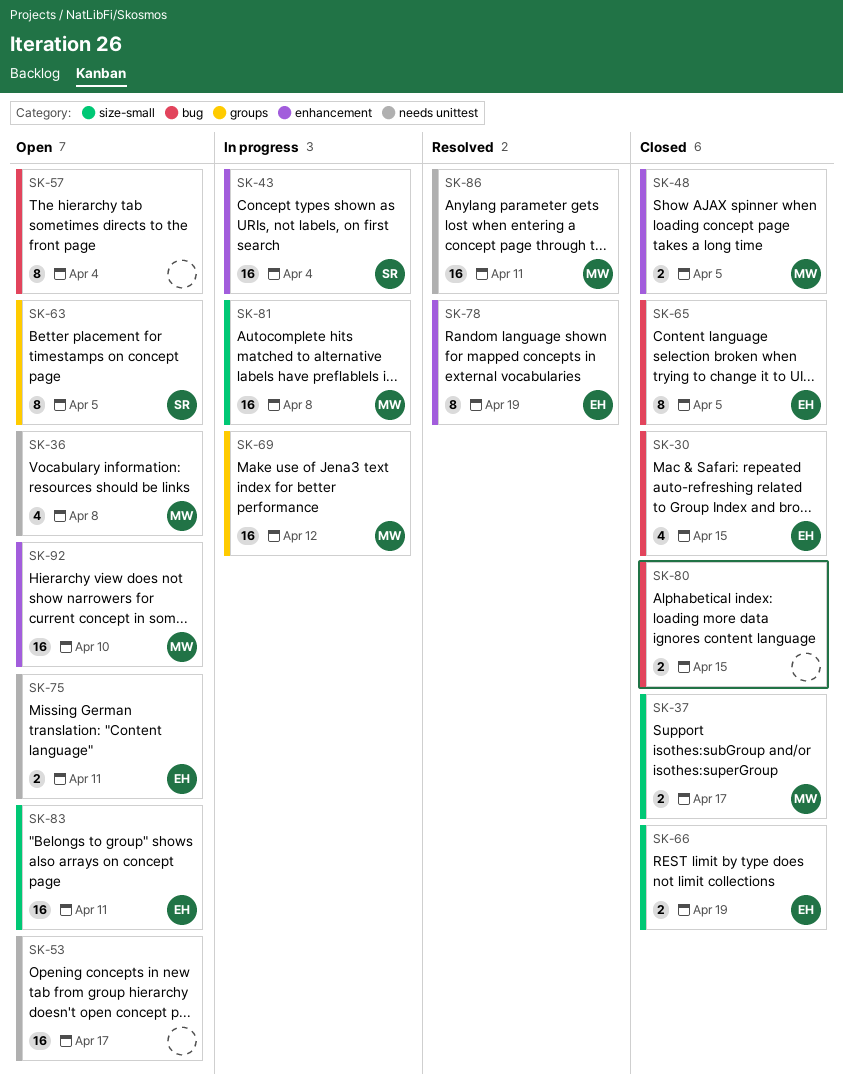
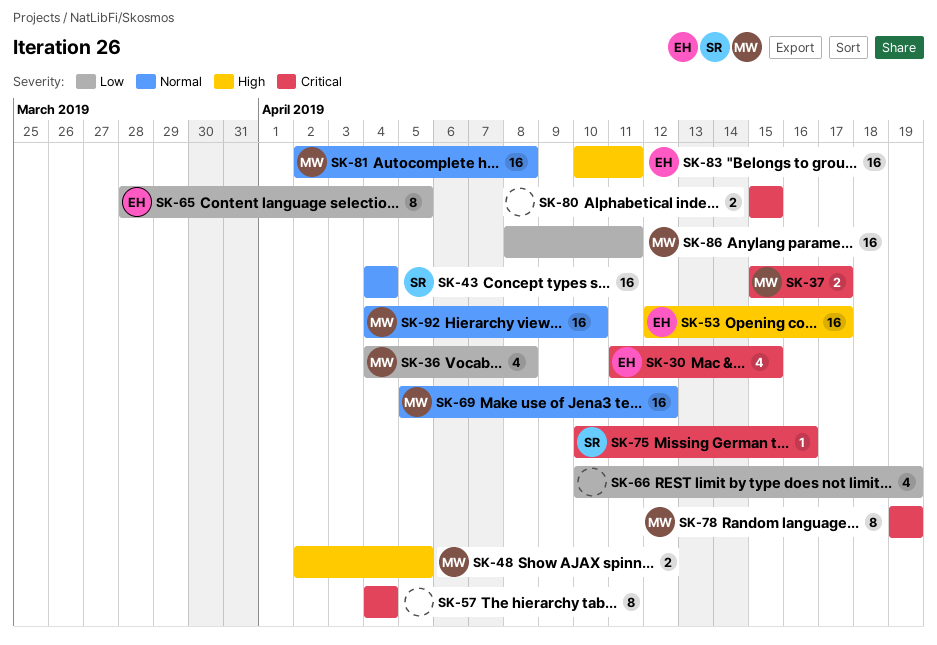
SK-53, owner: none -> EH
SK-63: present -> none
SK-66, owner: EH -> none
SK-66, estimate: 2 -> 4
SK-75, owner: EH -> SR
SK-75, estimate: 2 -> 1
SK-75, due: Apr 11 -> Apr 16
SK-78, owner: EH -> MW

